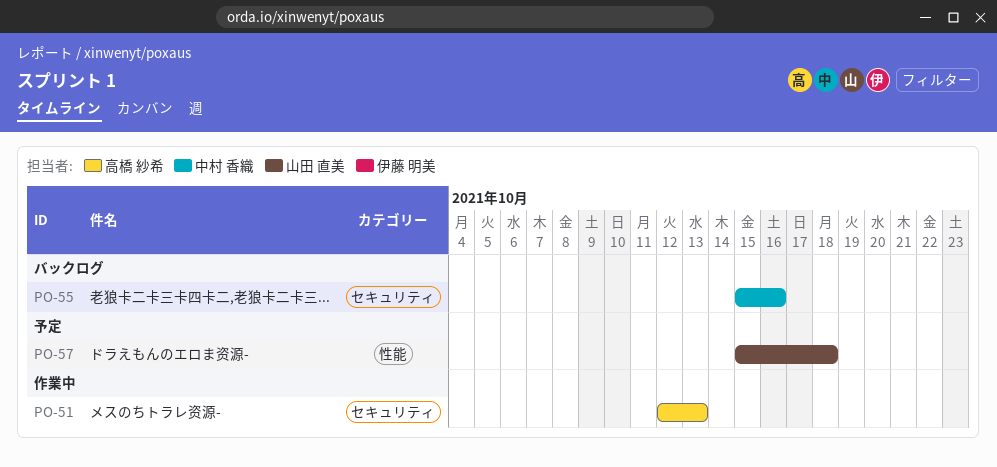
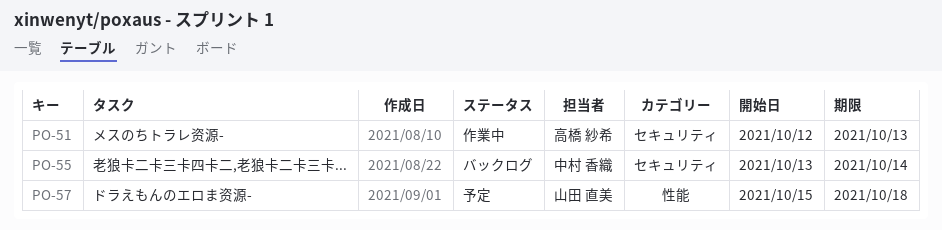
PO-55, start: Oct 15 -> Oct 13
PO-55, due: Oct 16 -> Oct 14

